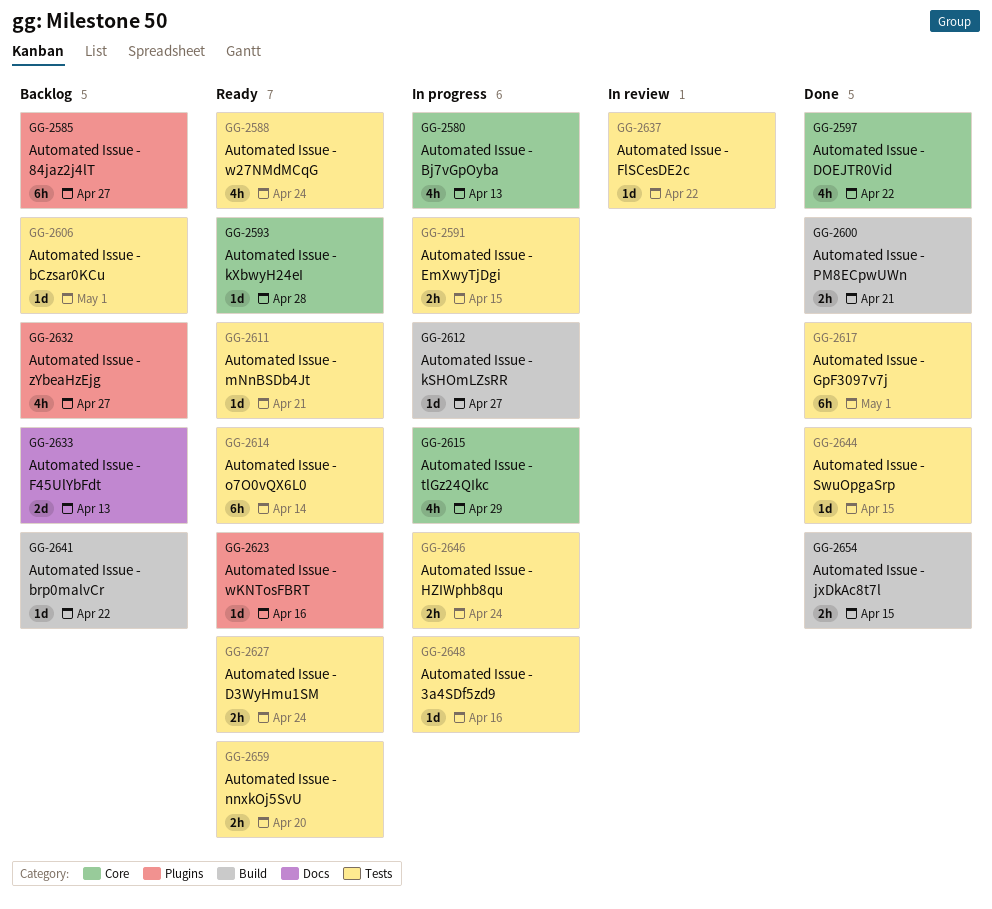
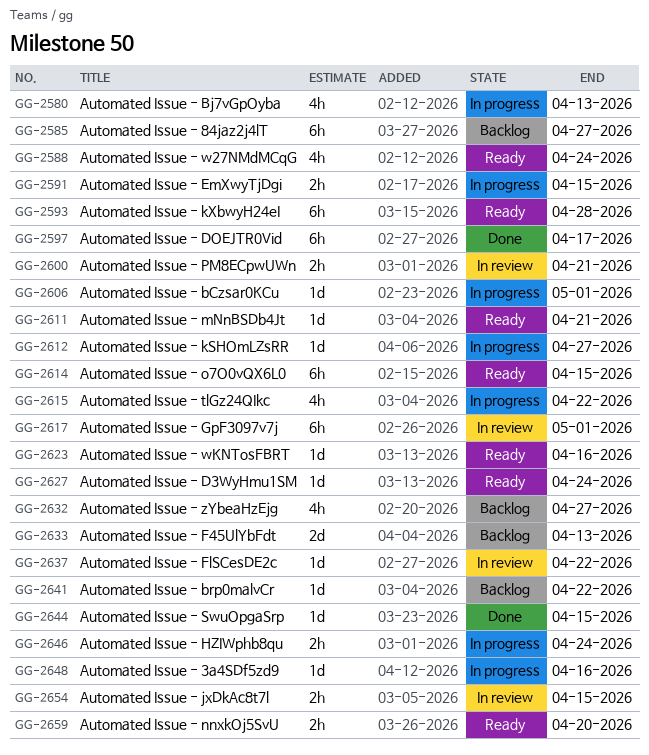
GG-2593, estimate: 1d -> 6h
GG-2597, estimate: 4h -> 6h
GG-2597, due: Apr 22 -> Apr 17
GG-2600, status: Done -> In review
GG-2606, status: Backlog -> In progress
GG-2614, due: Apr 14 -> Apr 15
GG-2615, due: Apr 29 -> Apr 22
GG-2617, status: Done -> In review
GG-2627, estimate: 2h -> 1d
GG-2654, status: Done -> In review

